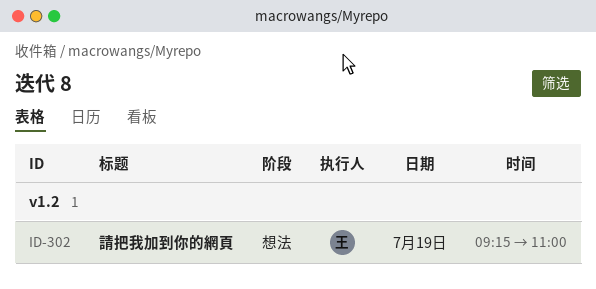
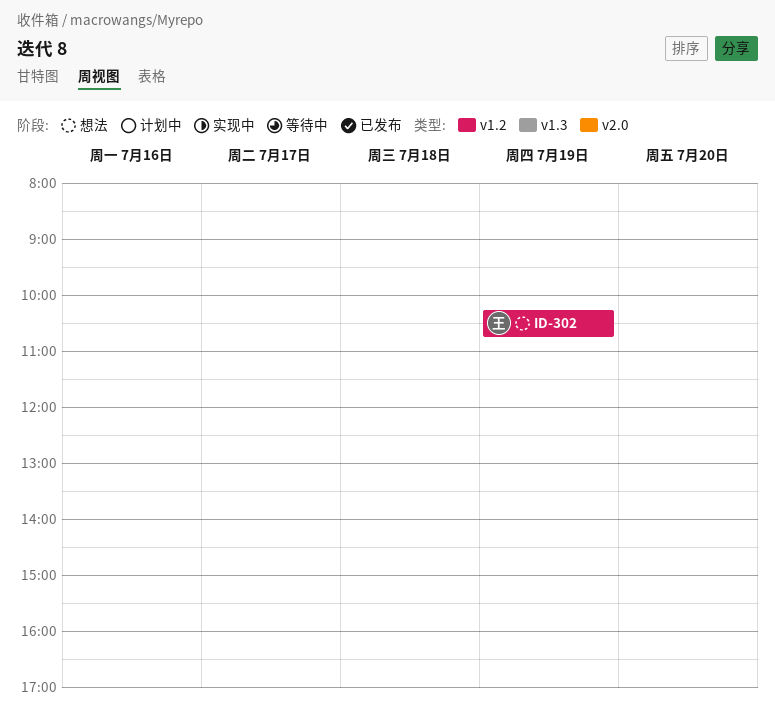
ID-302, begins: 09:15 -> 10:15
ID-302, ends: 11:00 -> 10:45

